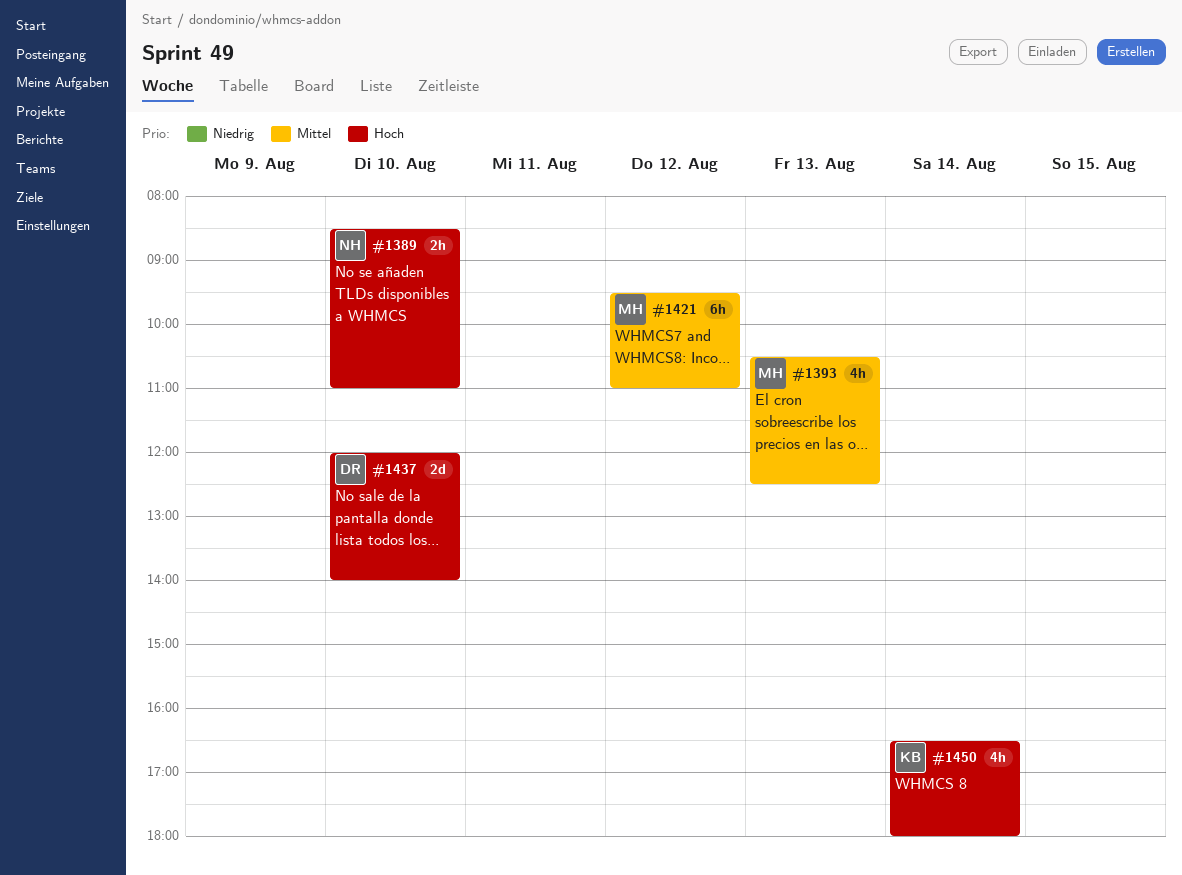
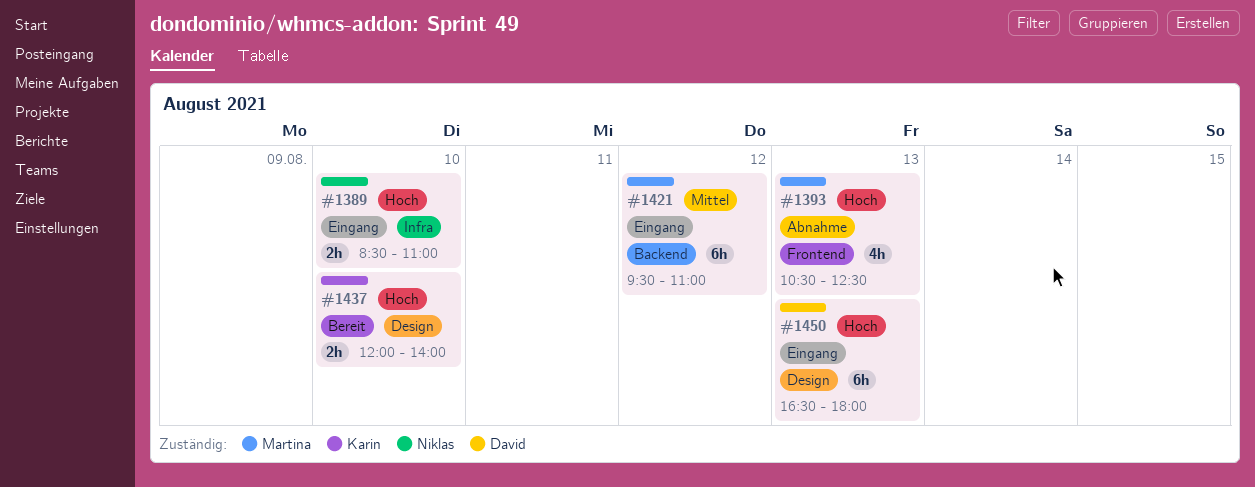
#1393, priority: Mittel -> Hoch
#1437, owner: David -> Karin
#1437, estimate: 2d -> 2h
#1450, owner: Karin -> David
#1450, estimate: 4h -> 6h
#1450, day: Aug 14 -> Aug 13

